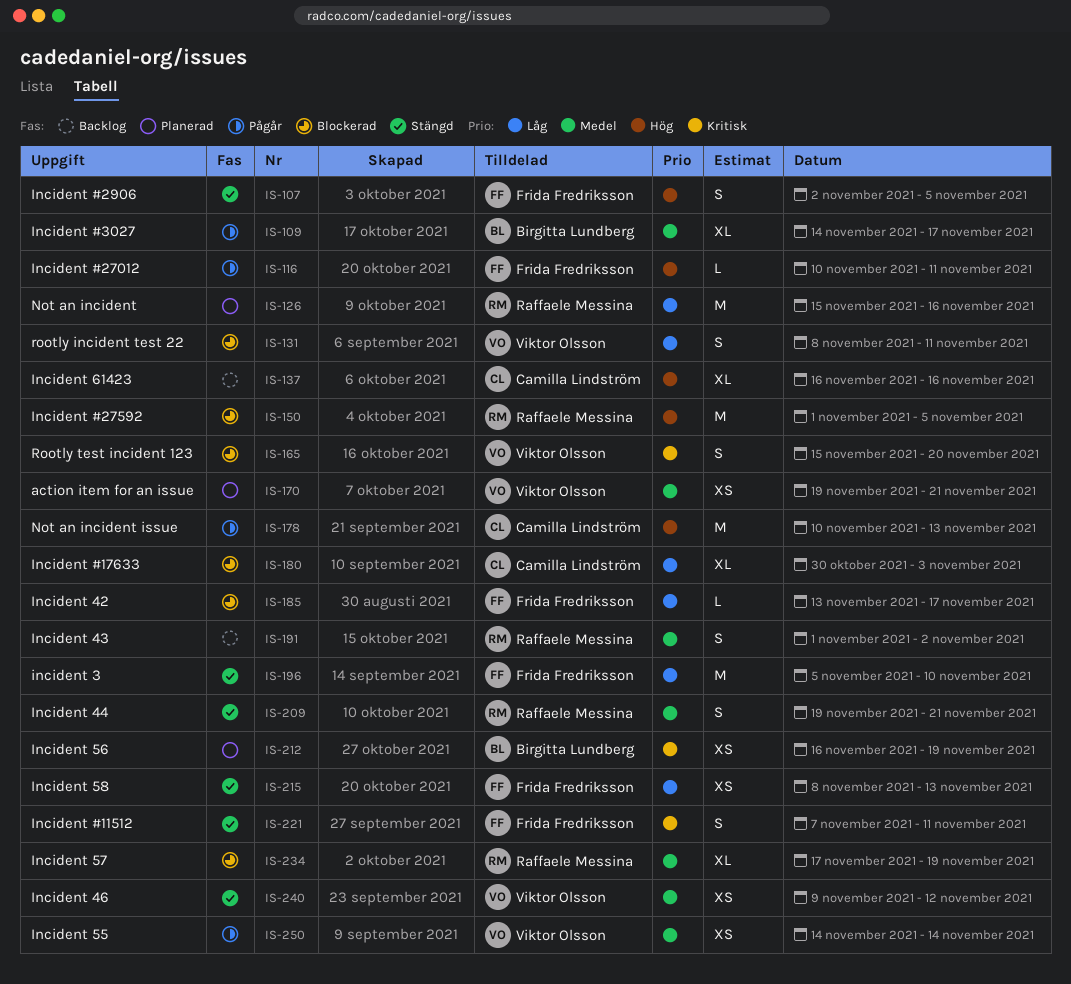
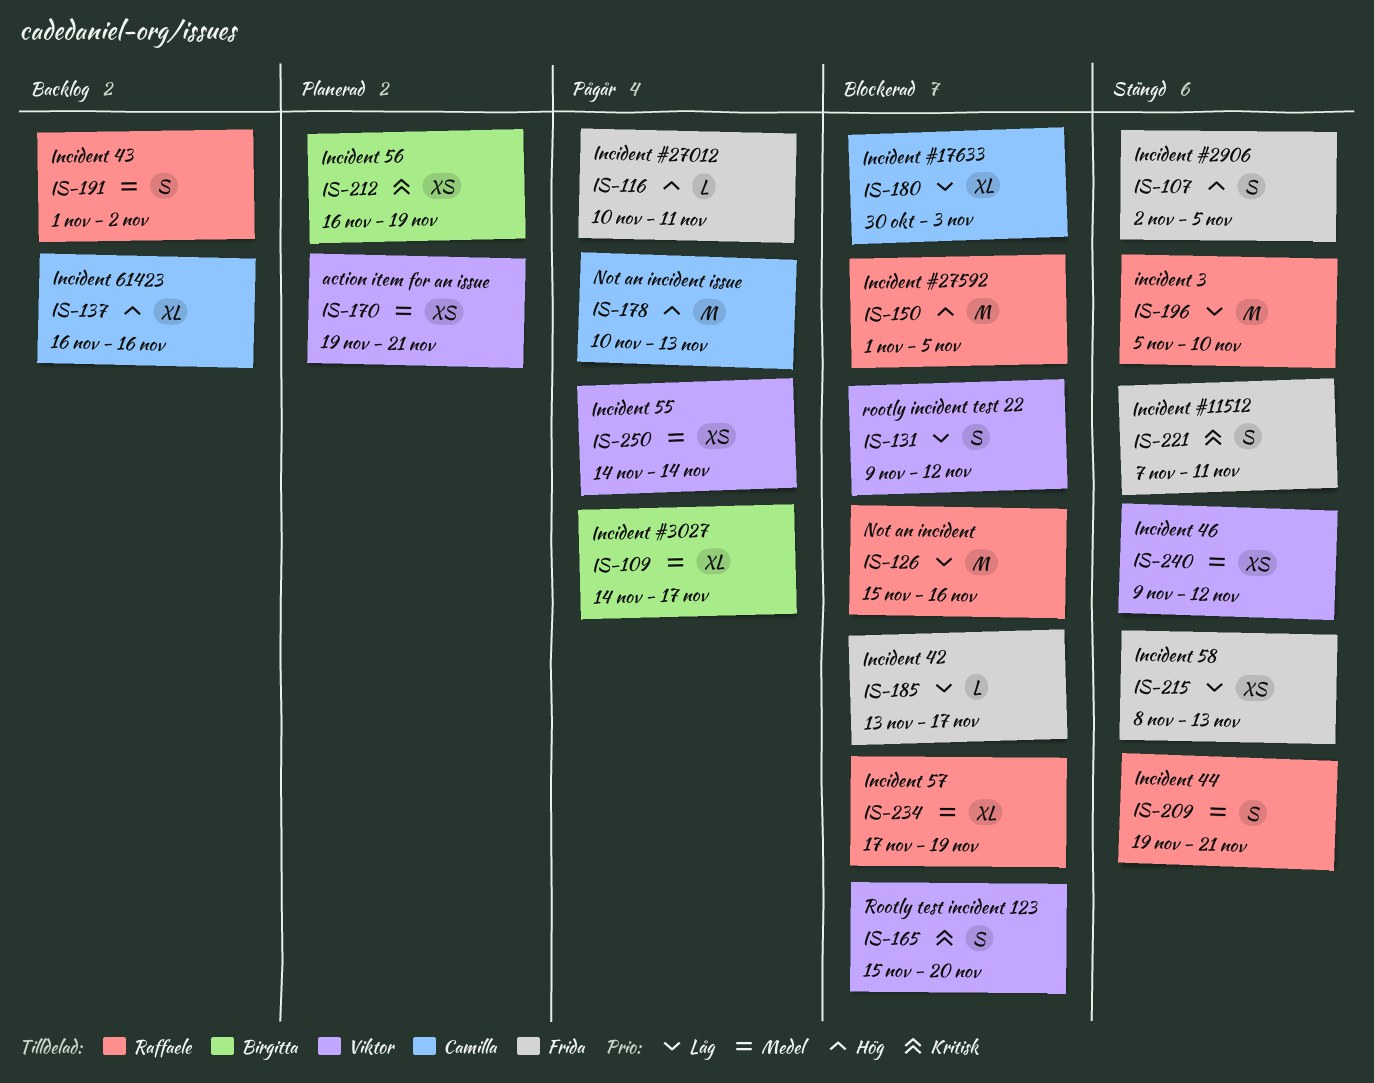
IS-126, status: Planerad -> Blockerad
IS-131, start: Nov 8 -> Nov 9
IS-131, due: Nov 11 -> Nov 12
IS-196, owner: Frida Fredriksson -> Raffaele Messina

